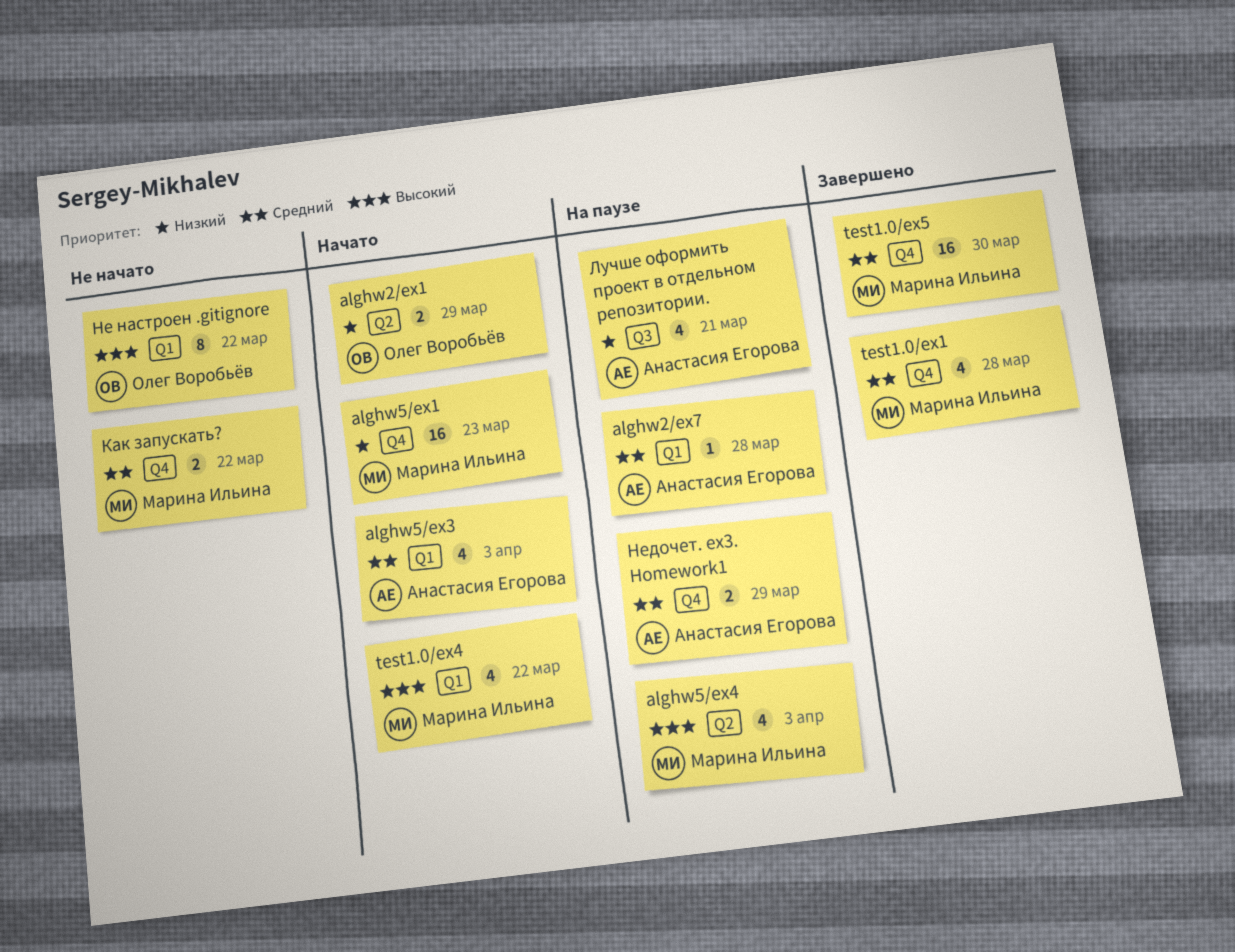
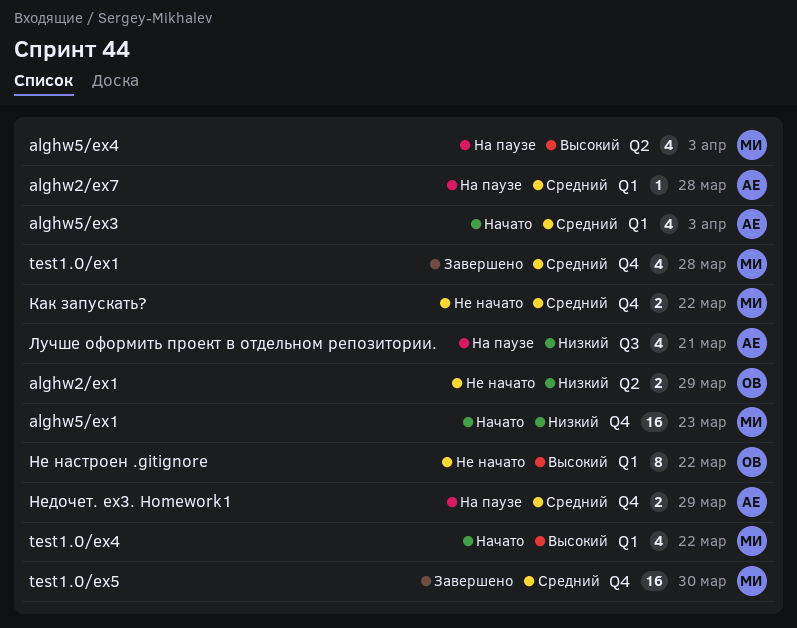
alghw2/ex1, status: Начато -> Не начато

